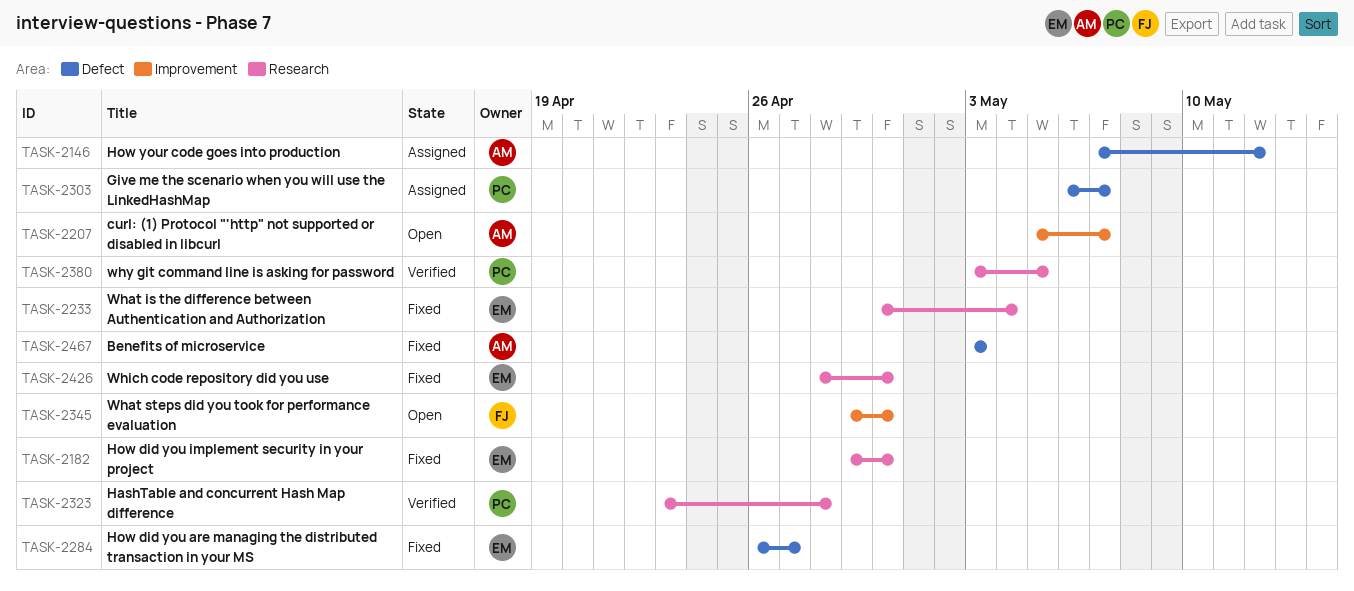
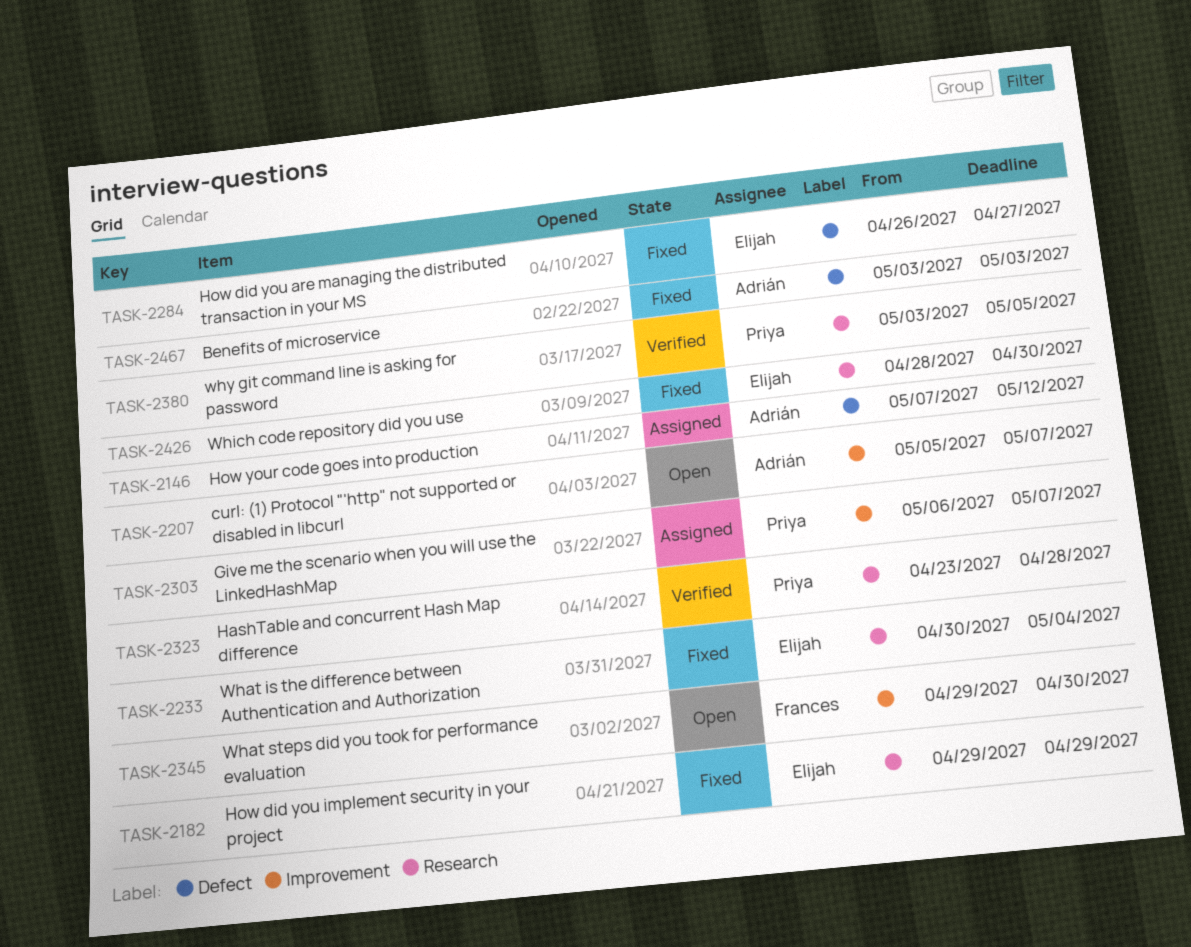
TASK-2182, due: Apr 30 -> Apr 29
TASK-2303, label: Defect -> Improvement

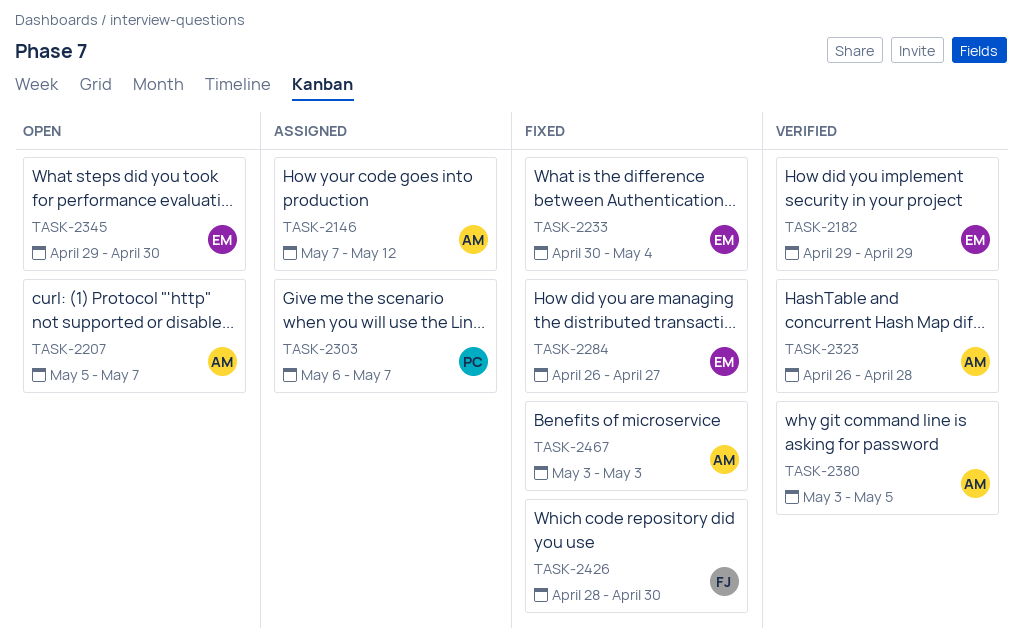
TASK-2182, status: Fixed -> Verified
TASK-2323, owner: Priya -> Adrián
TASK-2323, start: Apr 23 -> Apr 26
TASK-2345, owner: Frances -> Elijah
TASK-2380, owner: Priya -> Adrián
TASK-2426, owner: Elijah -> Frances

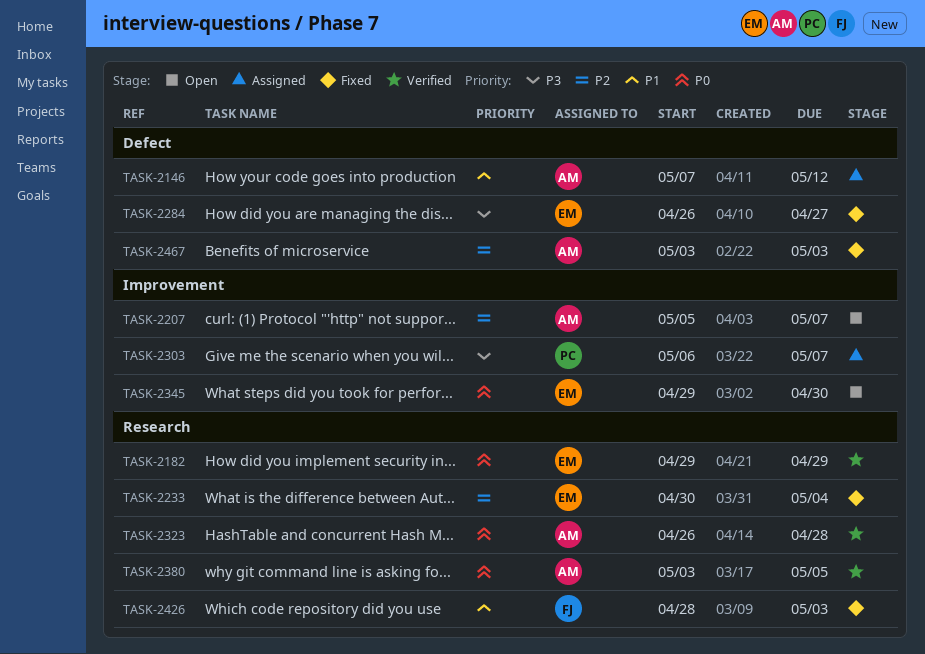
TASK-2426, due: Apr 30 -> May 3

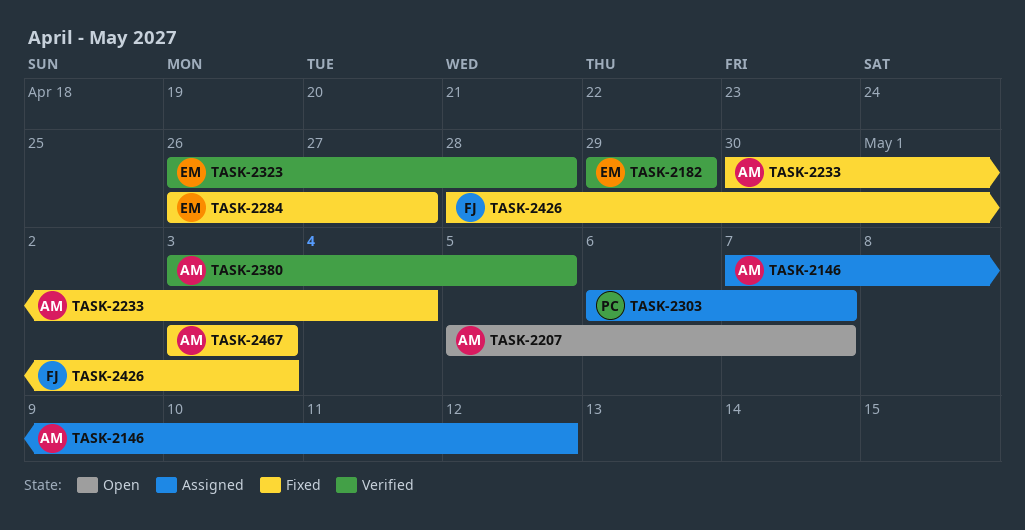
TASK-2233, owner: EM -> AM
TASK-2323, owner: AM -> EM
TASK-2345: present -> none

